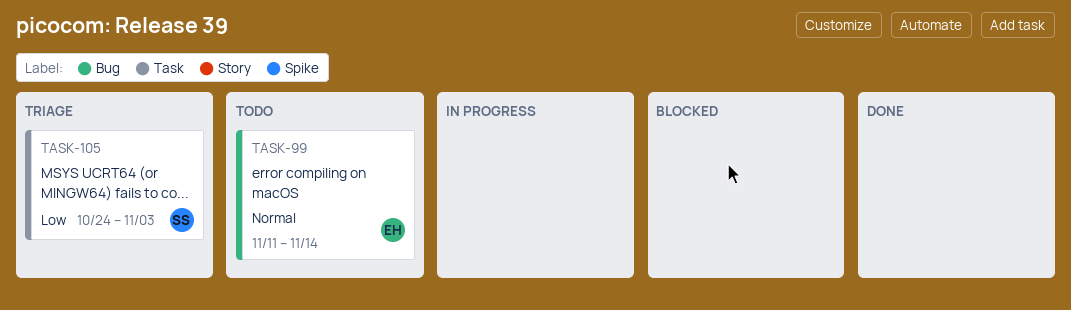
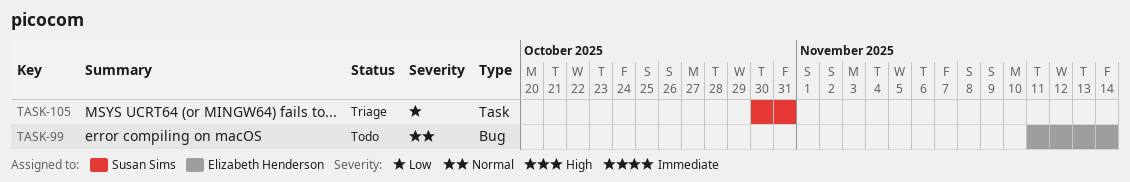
TASK-105, start: Oct 24 -> Oct 30
TASK-105, due: Nov 3 -> Oct 31

